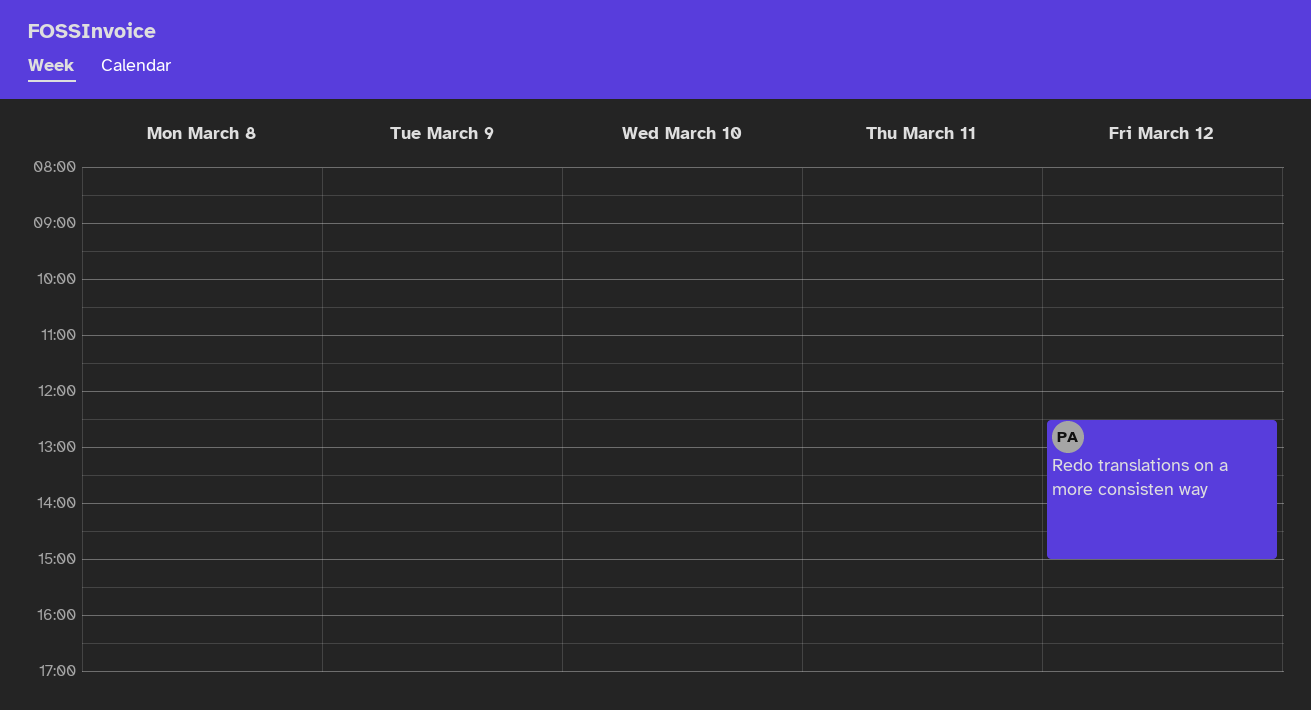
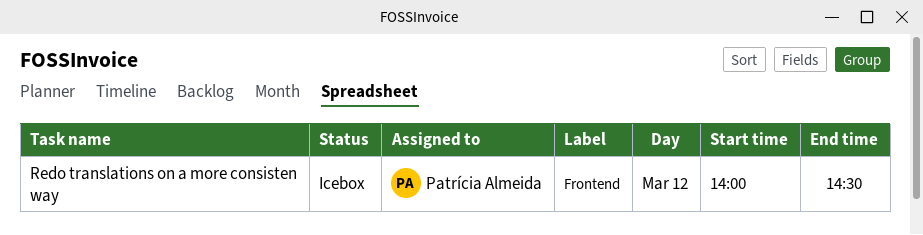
Redo translations on a more consisten way, begins: 12:30 -> 14:00
Redo translations on a more consisten way, ends: 15:00 -> 14:30

